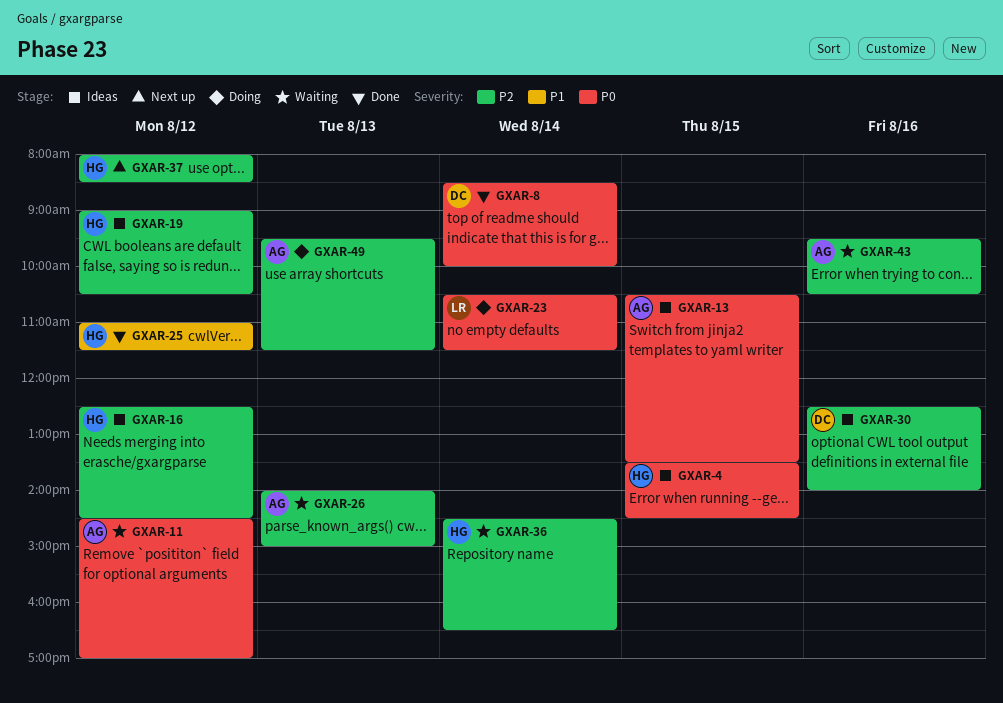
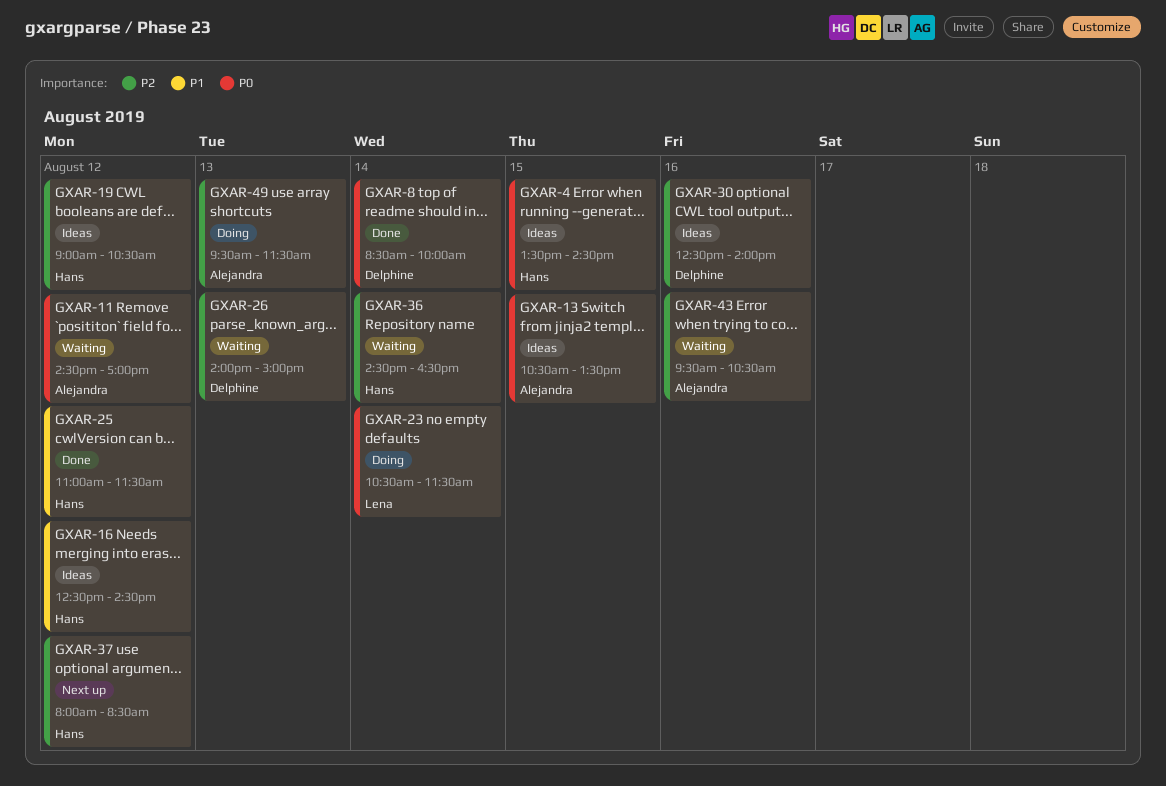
GXAR-16, priority: P2 -> P1
GXAR-26, owner: Alejandra -> Delphine

